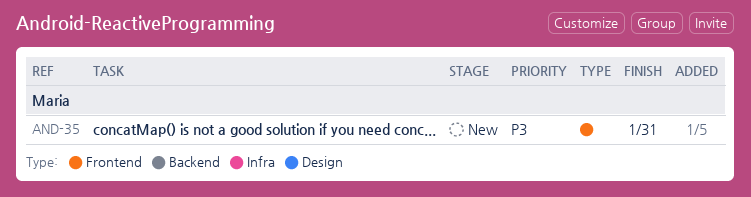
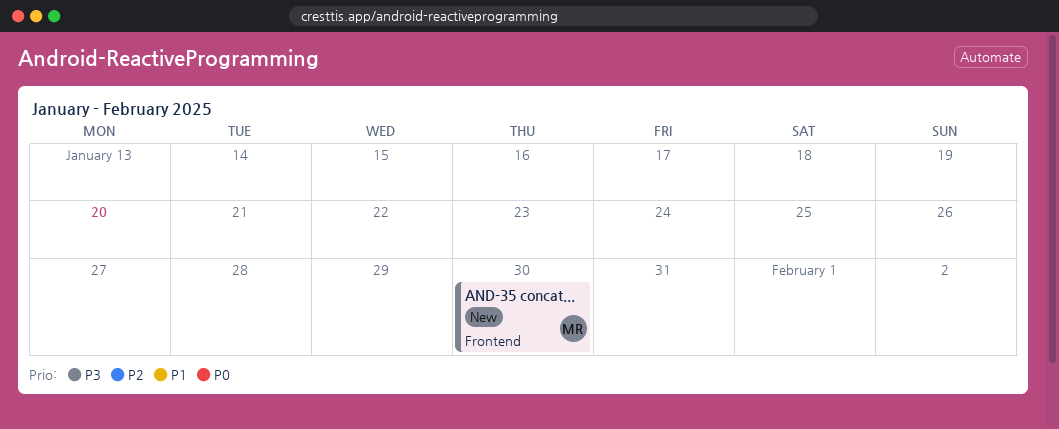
AND-35, due: Jan 31 -> Jan 30

